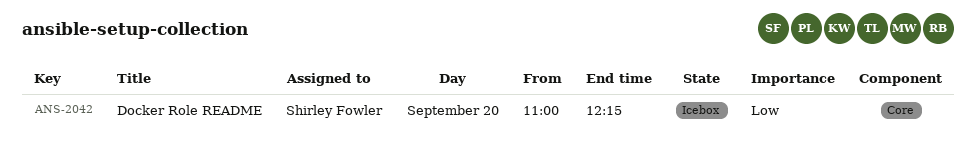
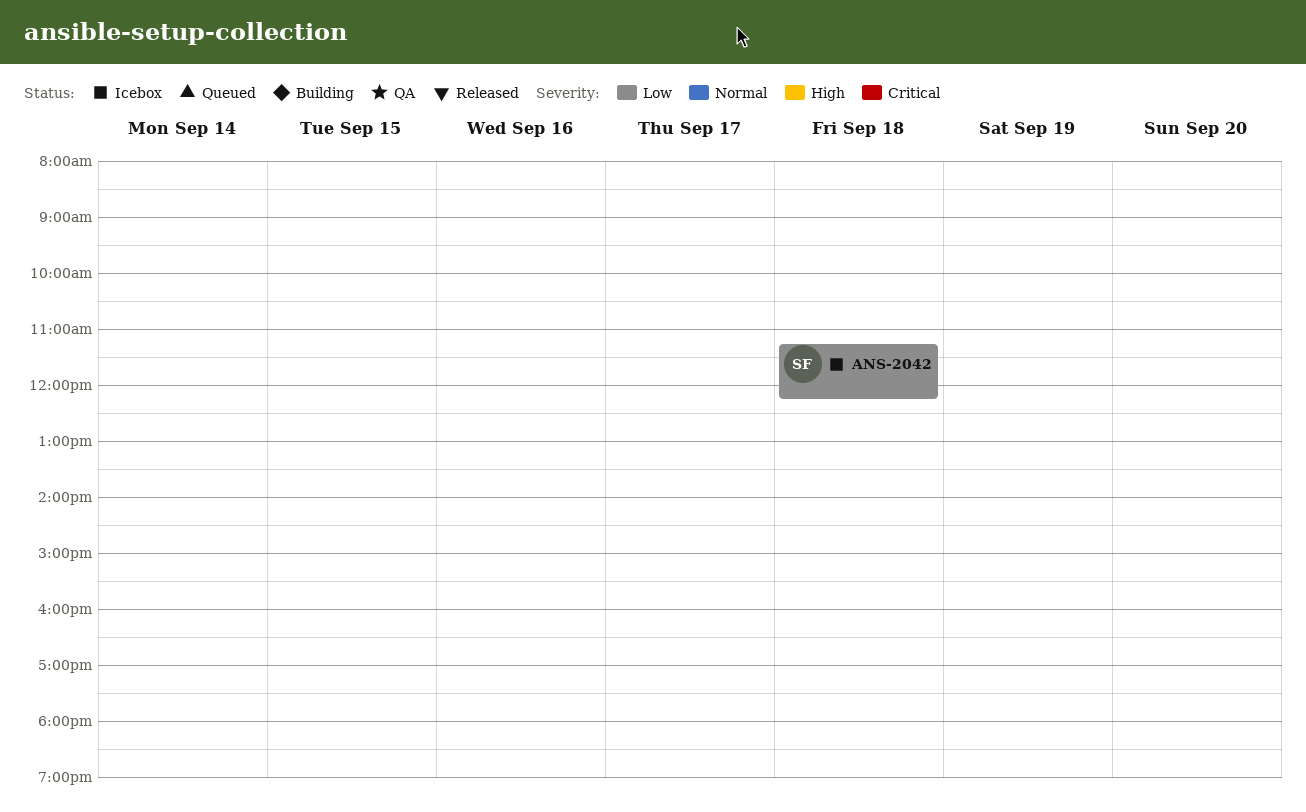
ANS-2042, day: Sep 20 -> Sep 18
ANS-2042, begins: 11:00 -> 11:15

